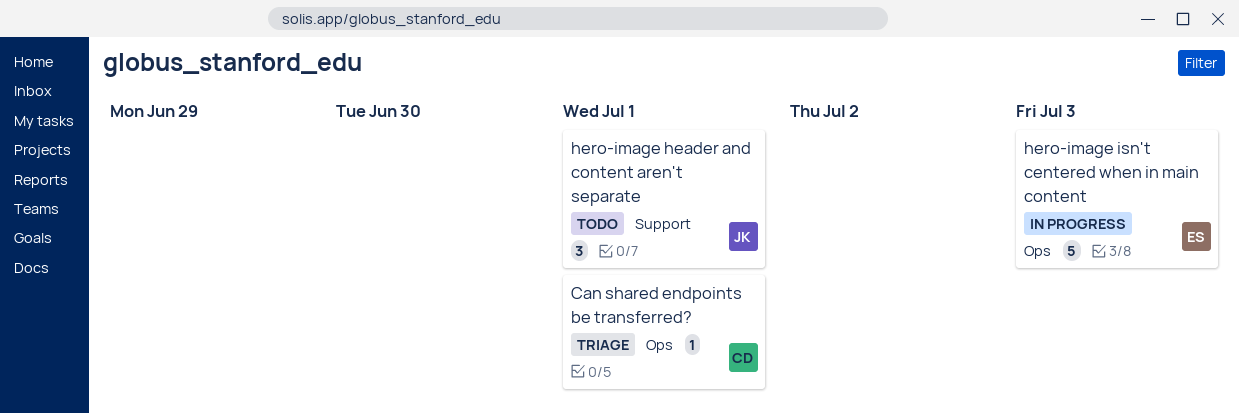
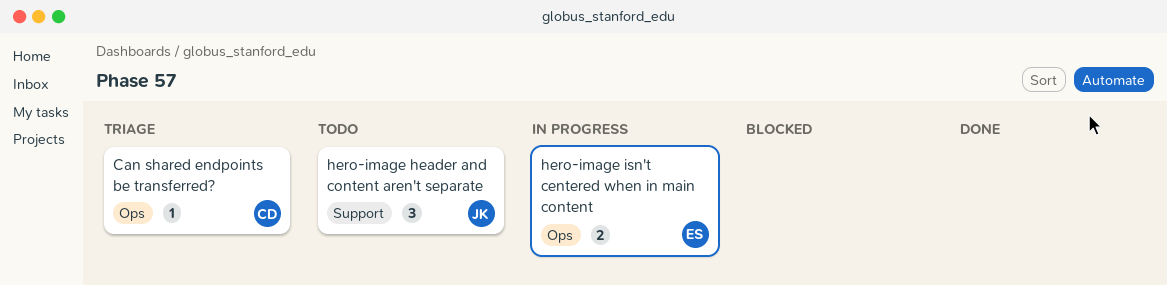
hero-image isn't centered when in main content, estimate: 5 -> 2

